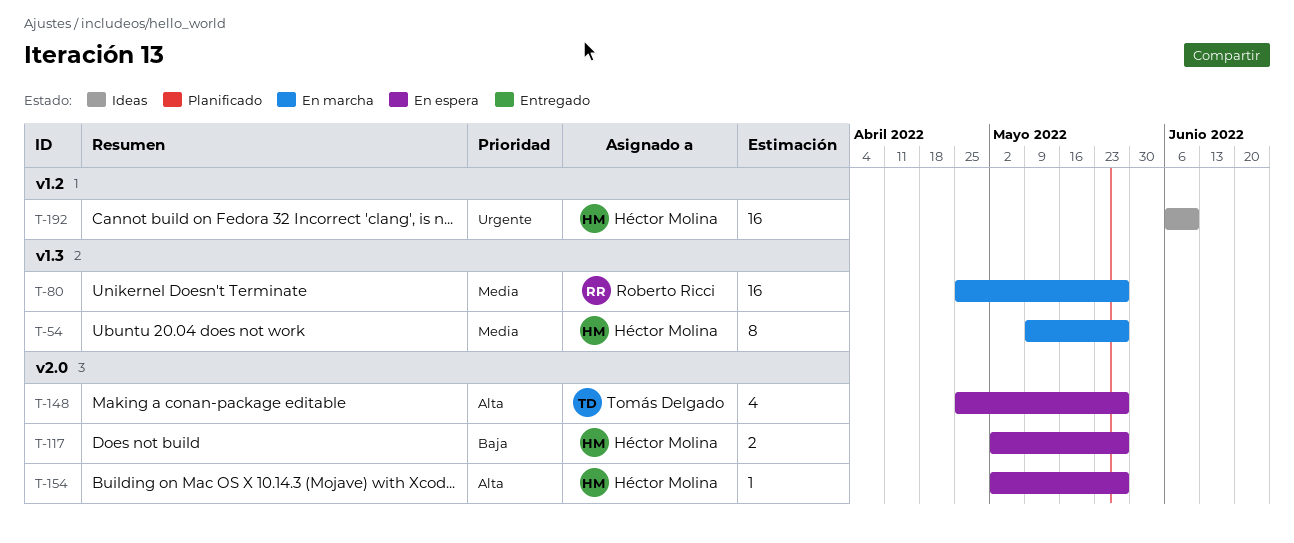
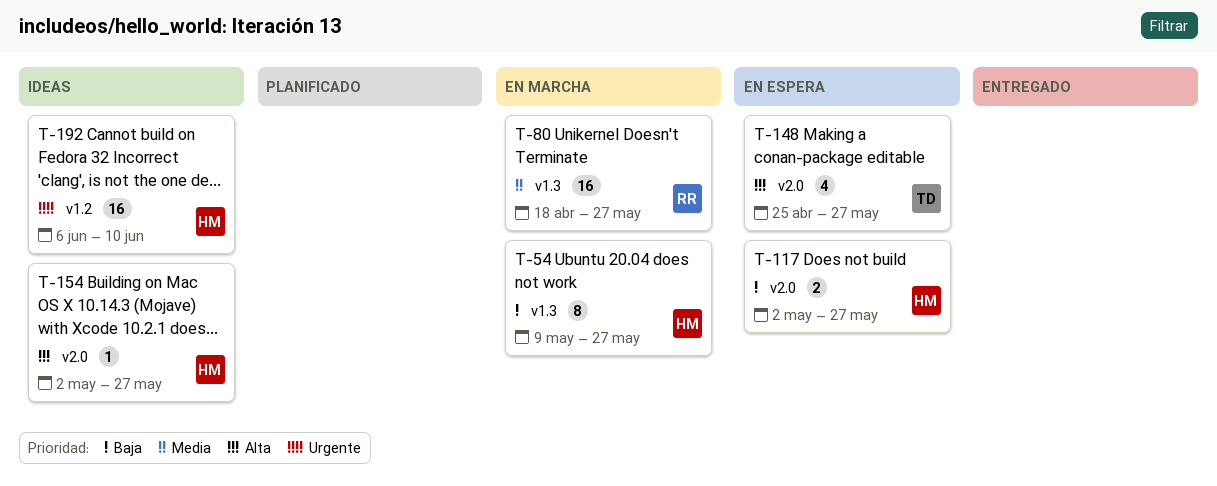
T-54, priority: Media -> Baja
T-80, start: Apr 25 -> Apr 18
T-154, status: En espera -> Ideas

